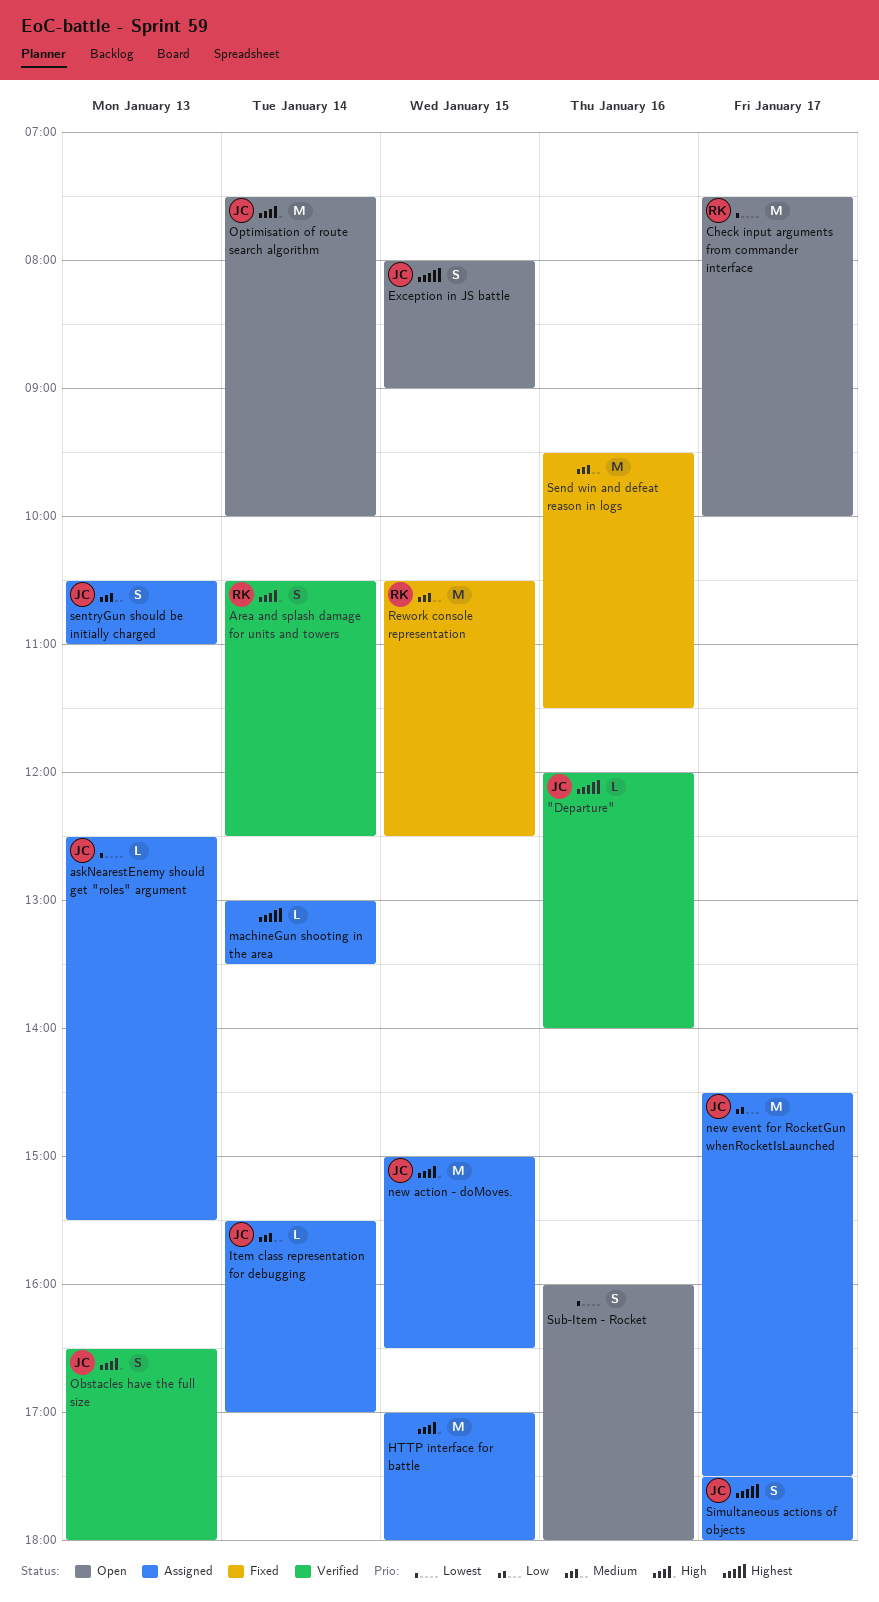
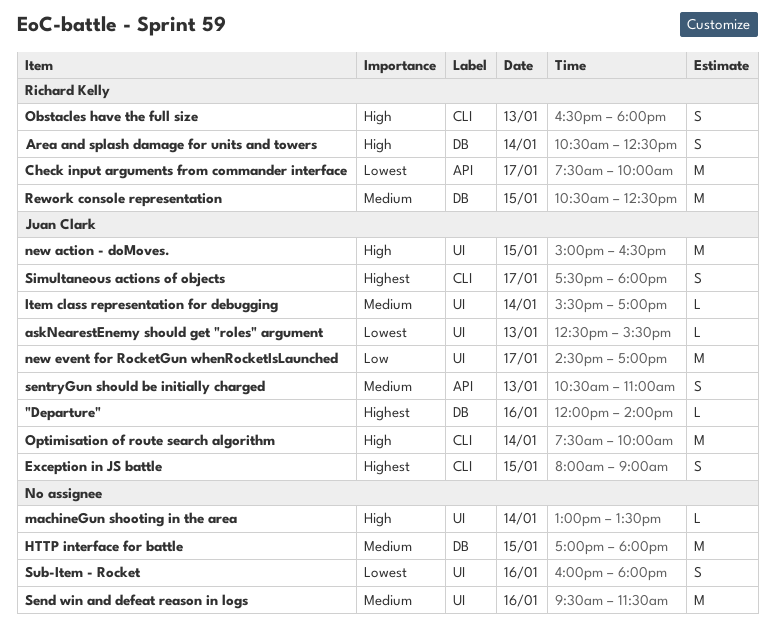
HTTP interface for battle, priority: High -> Medium
machineGun shooting in the area, priority: Highest -> High
new event for RocketGun whenRocketIsLaunched, ends: 17:30 -> 17:00
Obstacles have the full size, owner: Juan Clark -> Richard Kelly

